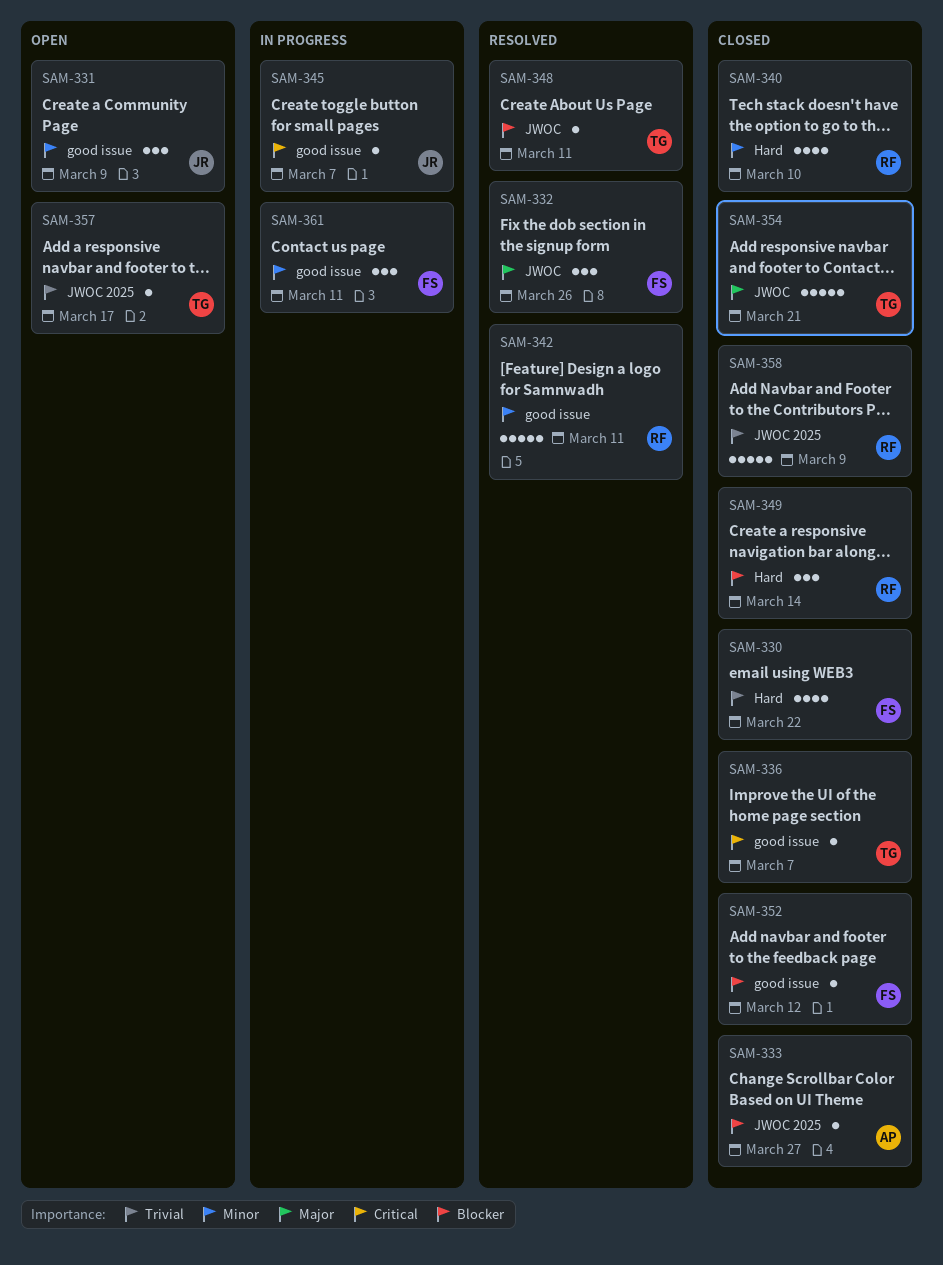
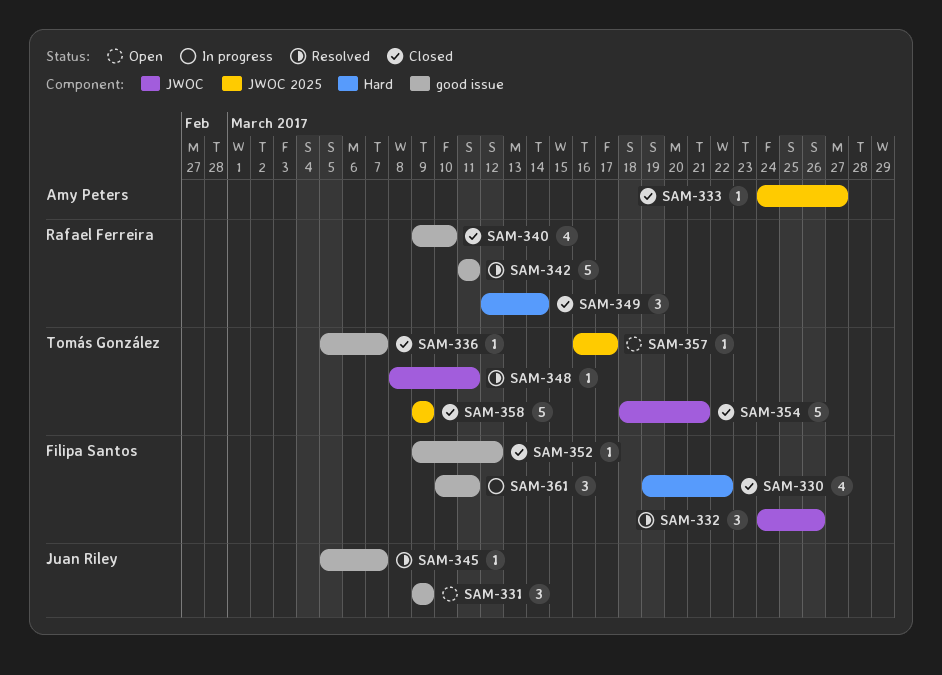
SAM-340, label: Hard -> good issue
SAM-345, status: In progress -> Resolved
SAM-358, owner: Rafael Ferreira -> Tomás González

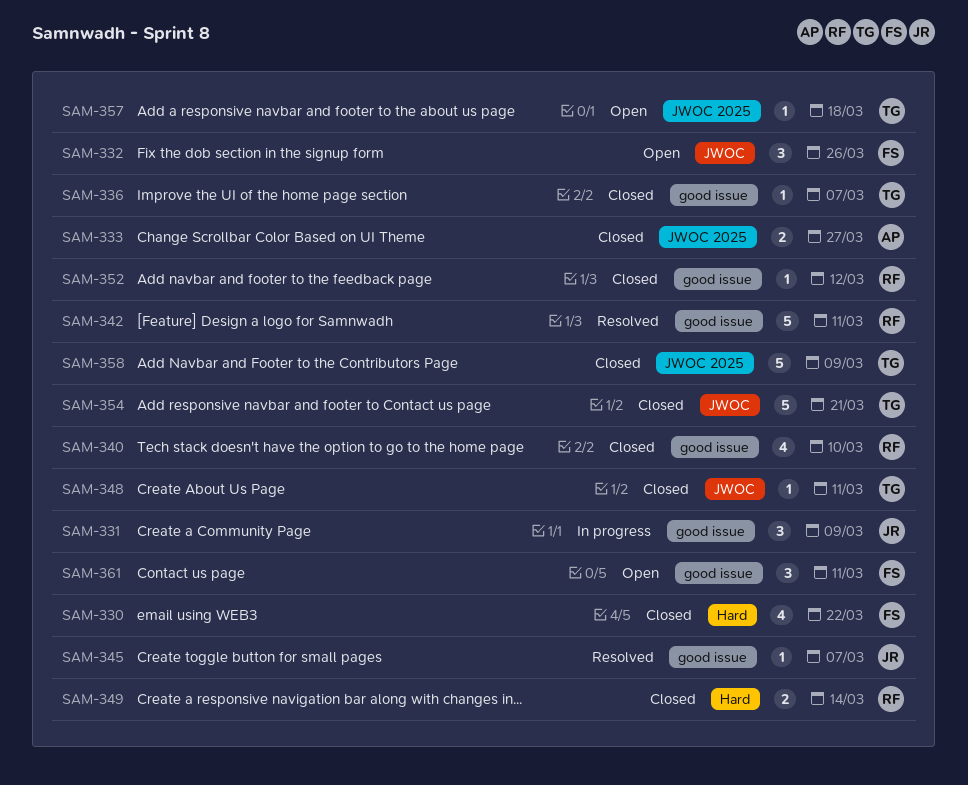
SAM-331, status: Open -> In progress
SAM-332, status: Resolved -> Open
SAM-333, estimate: 1 -> 2
SAM-348, status: Resolved -> Closed
SAM-349, estimate: 3 -> 2
SAM-352, owner: Filipa Santos -> Rafael Ferreira
SAM-357, due: Mar 17 -> Mar 18
SAM-361, status: In progress -> Open

